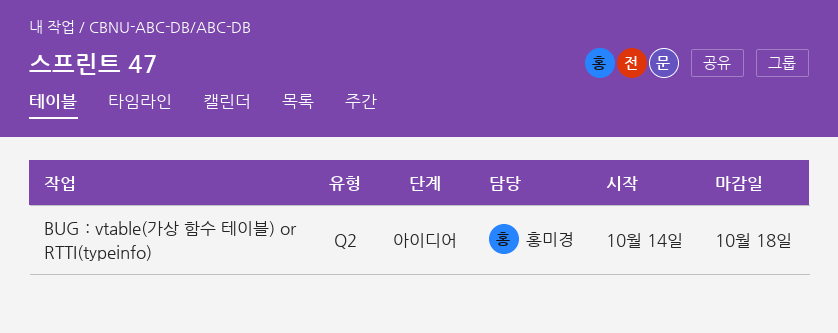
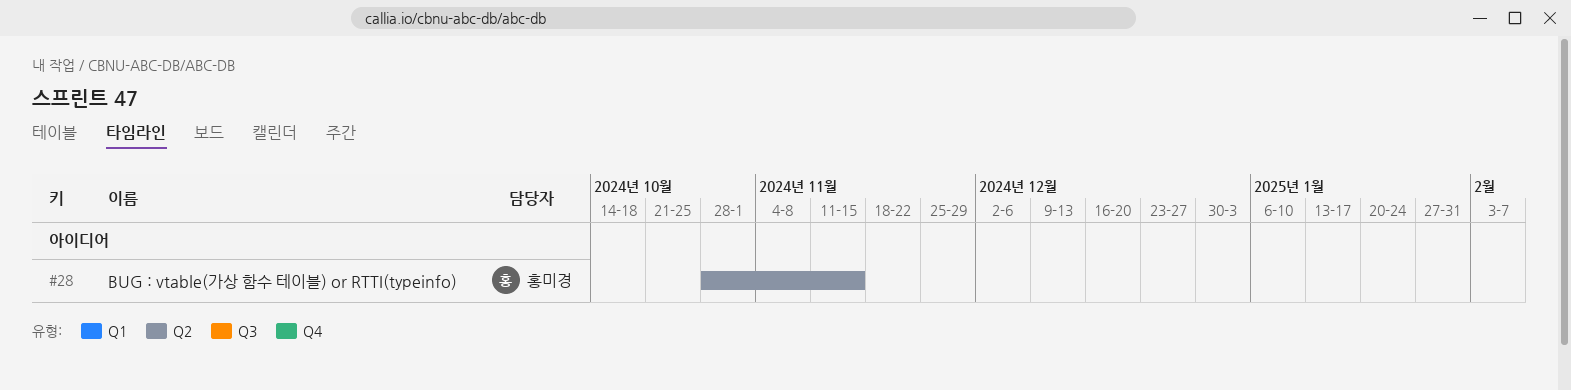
BUG : vtable(가상 함수 테이블) or RTTI(typeinfo), start: Oct 14 -> Oct 28
BUG : vtable(가상 함수 테이블) or RTTI(typeinfo), due: Oct 18 -> Nov 15

